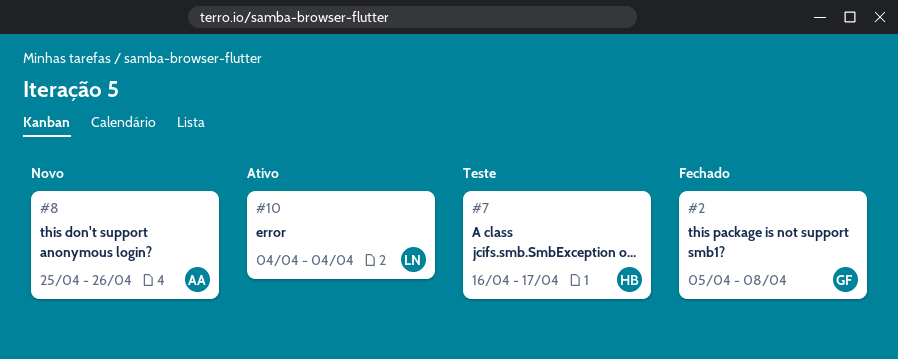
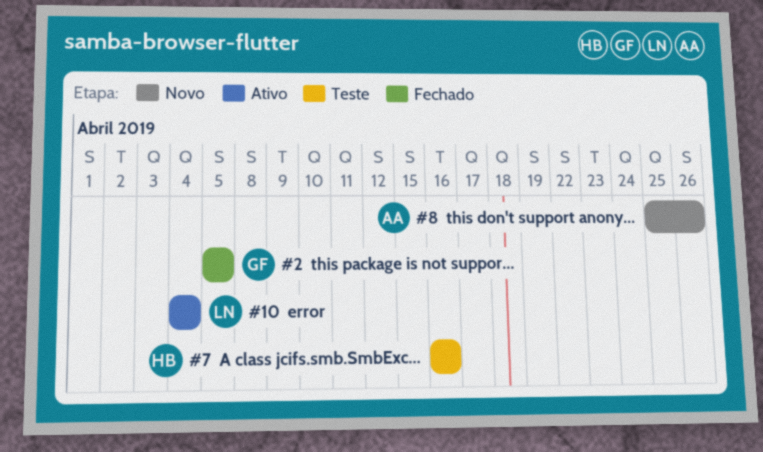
#2, due: Apr 8 -> Apr 5
#7, due: Apr 17 -> Apr 16

